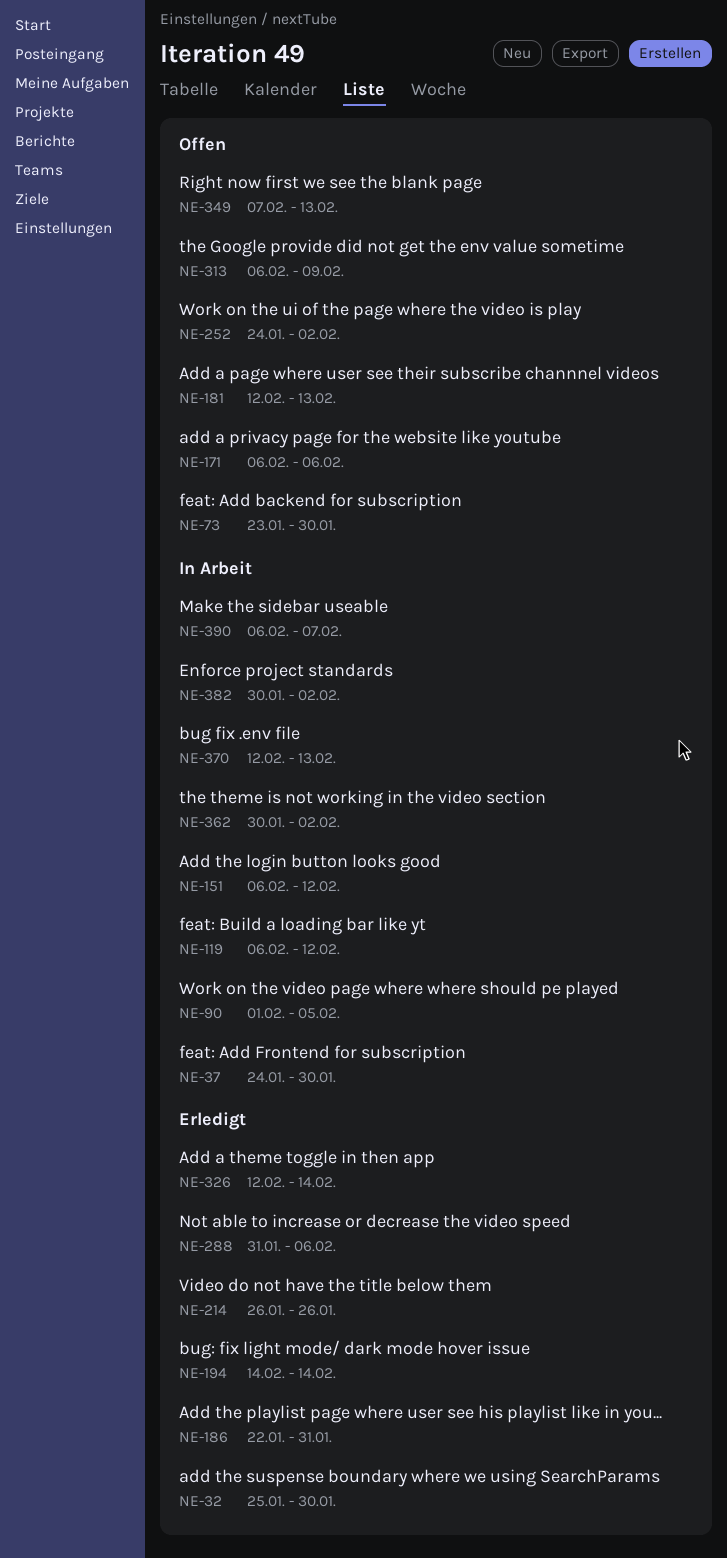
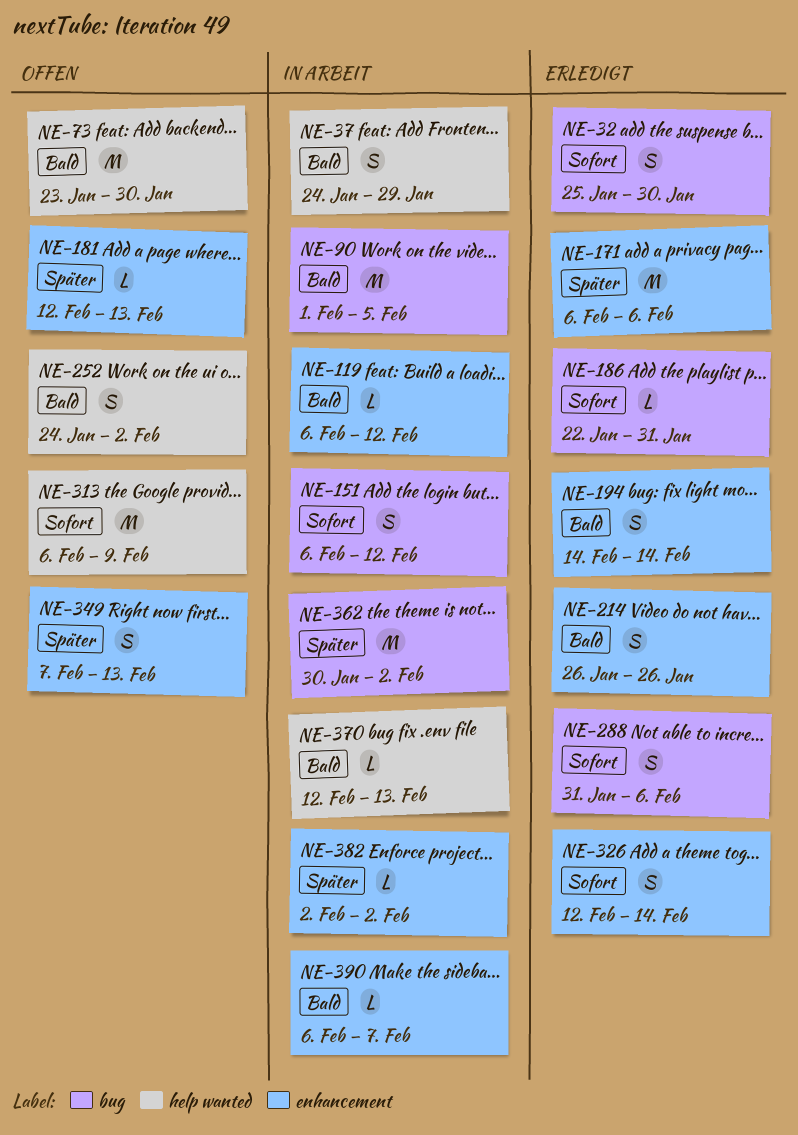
NE-37, due: Jan 30 -> Jan 29
NE-171, status: Offen -> Erledigt
NE-382, start: Jan 30 -> Feb 2

